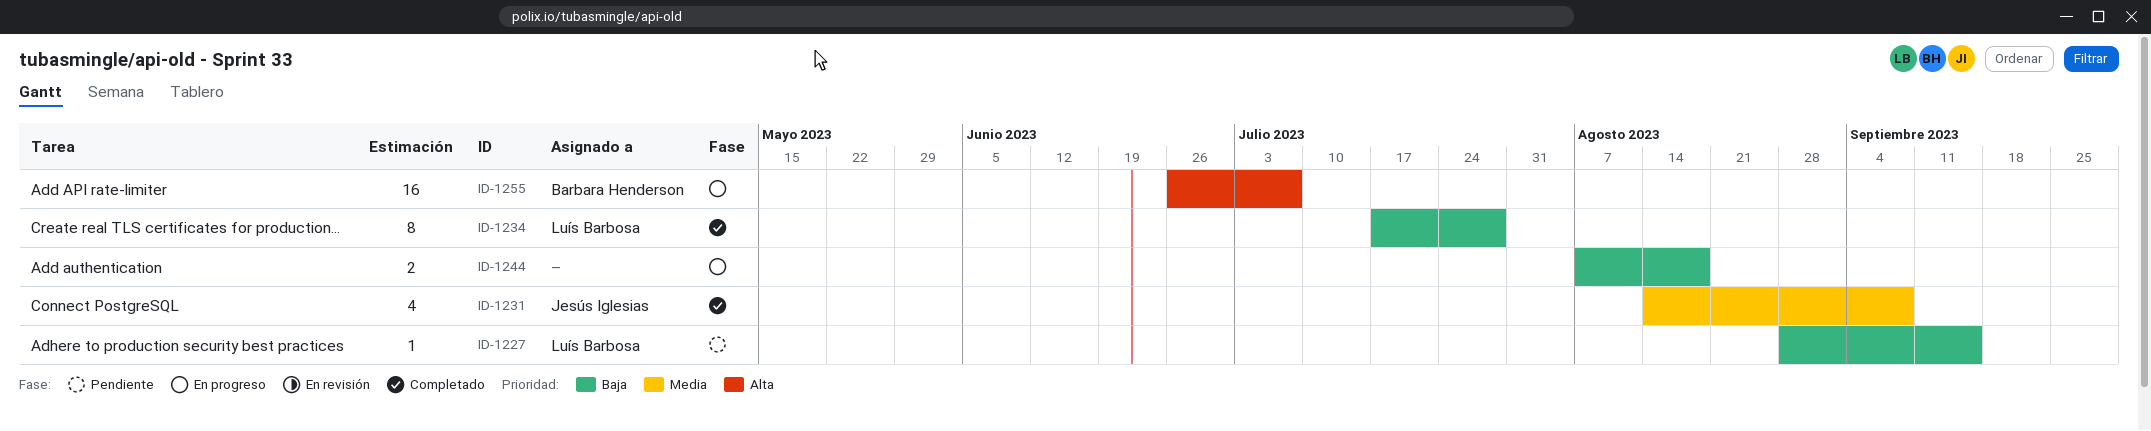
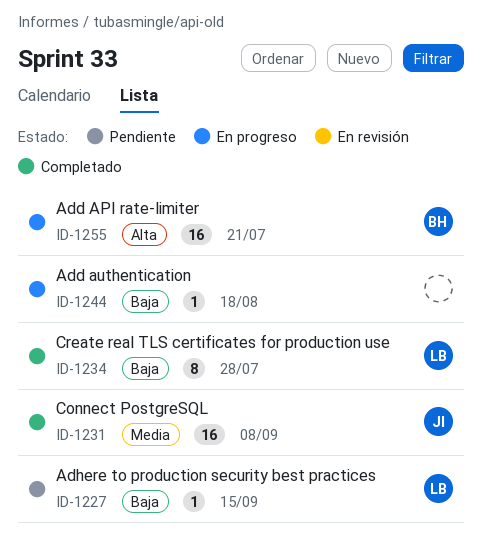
ID-1231, estimate: 4 -> 16
ID-1244, estimate: 2 -> 1
ID-1255, due: Jul 7 -> Jul 21

